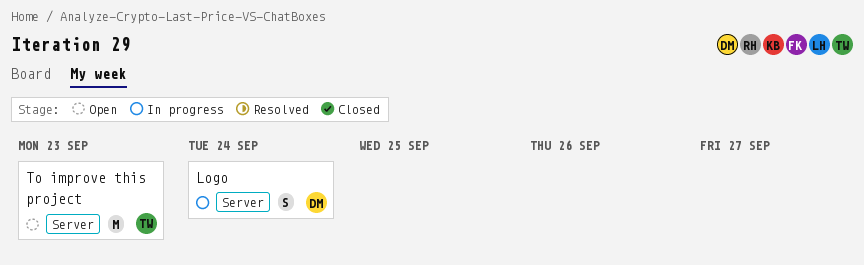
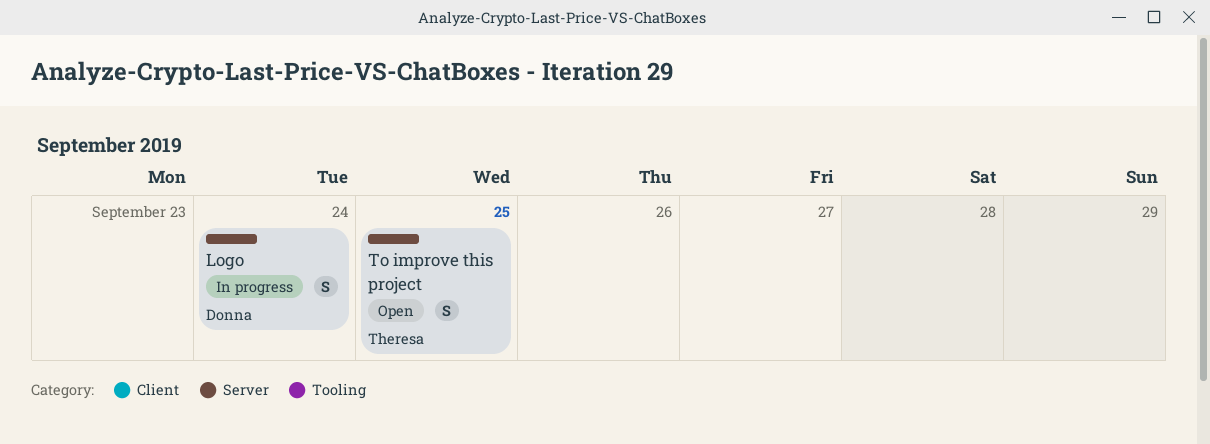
To improve this project, estimate: M -> S
To improve this project, due: Sep 23 -> Sep 25

